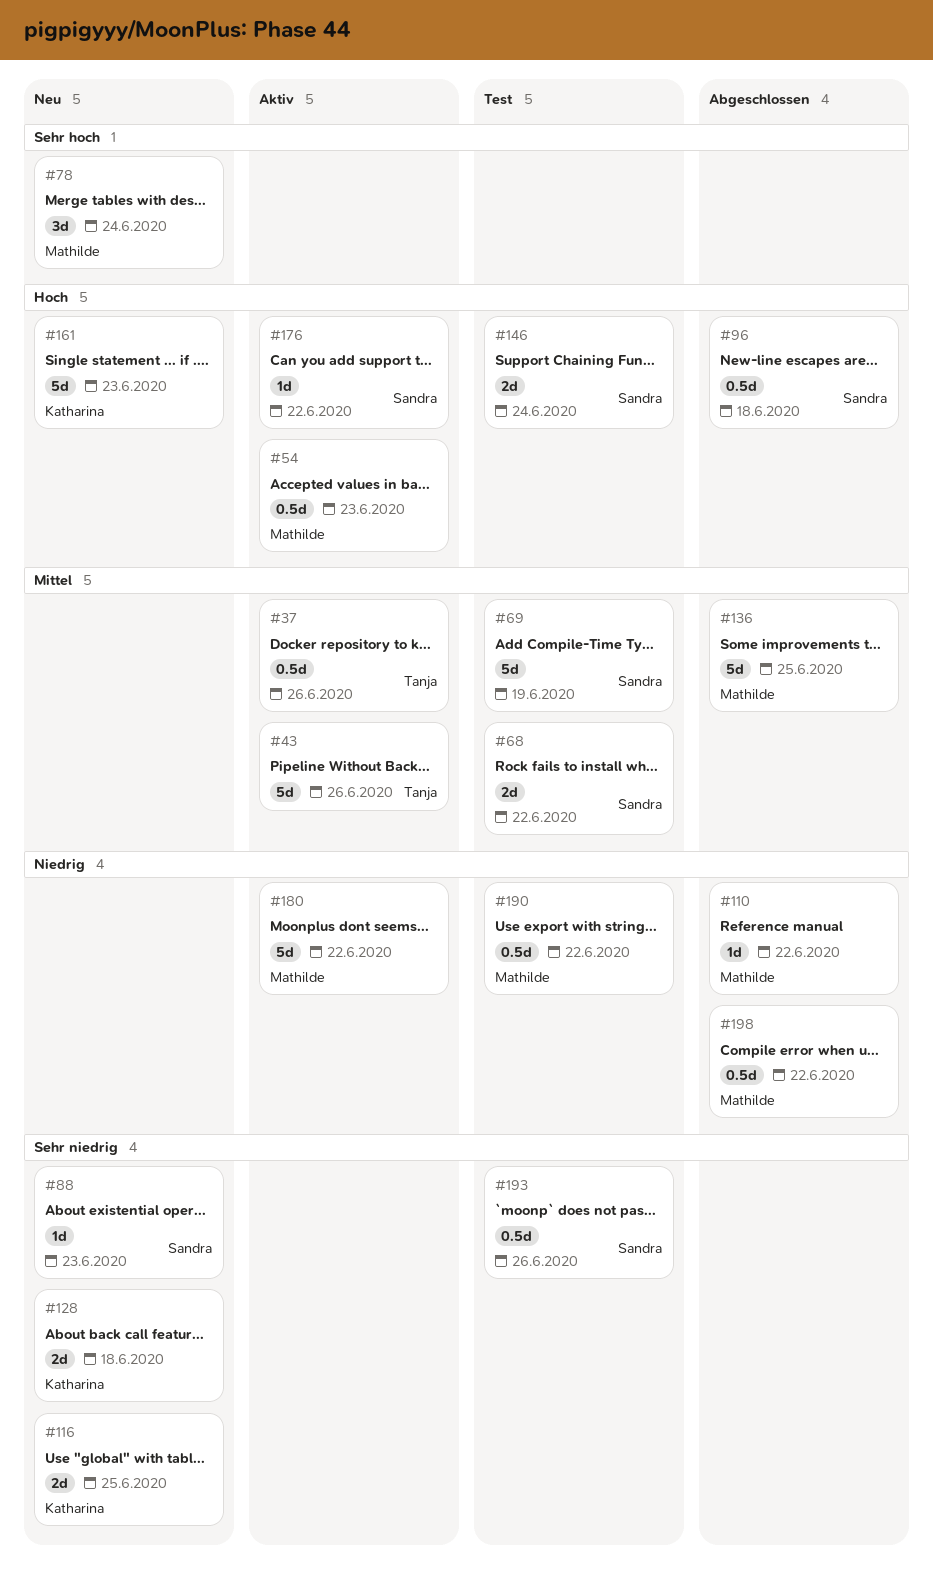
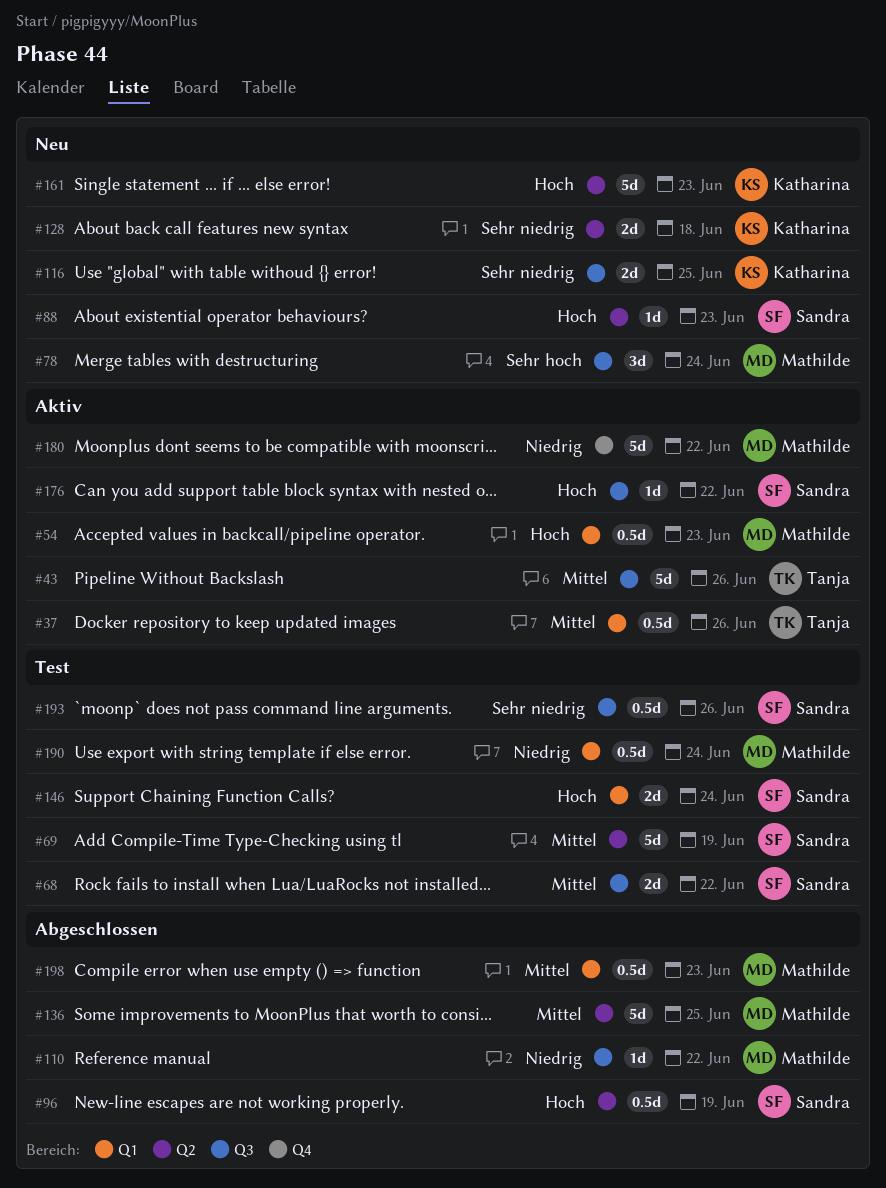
#88, priority: Sehr niedrig -> Hoch
#96, due: Jun 18 -> Jun 19
#190, due: Jun 22 -> Jun 24
#198, priority: Niedrig -> Mittel
#198, due: Jun 22 -> Jun 23

